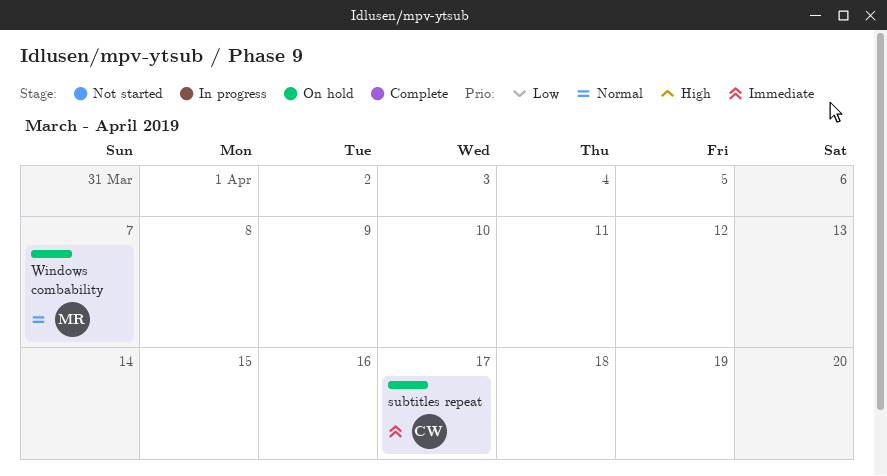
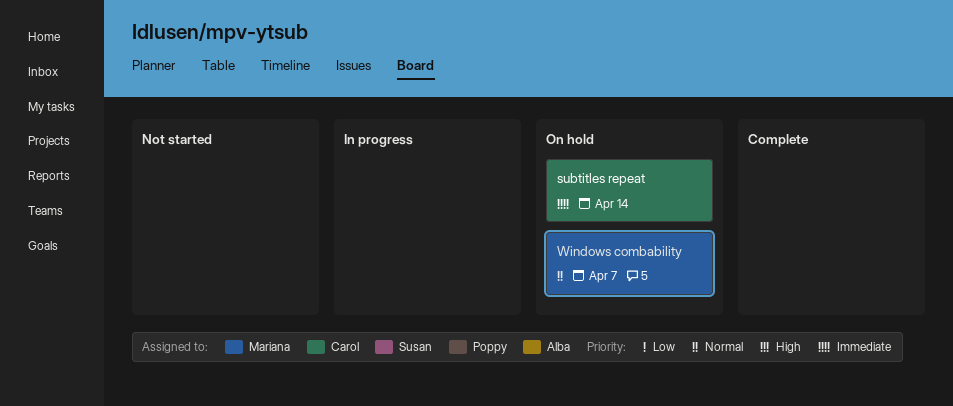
subtitles repeat, due: Apr 17 -> Apr 14

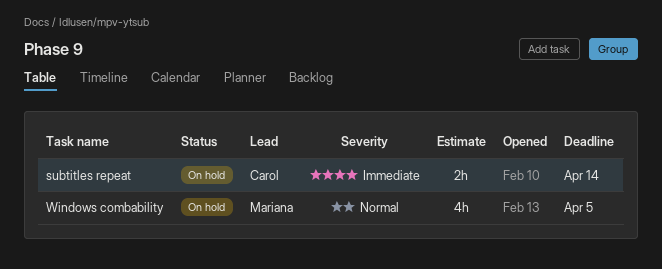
Windows combability, due: Apr 7 -> Apr 5

